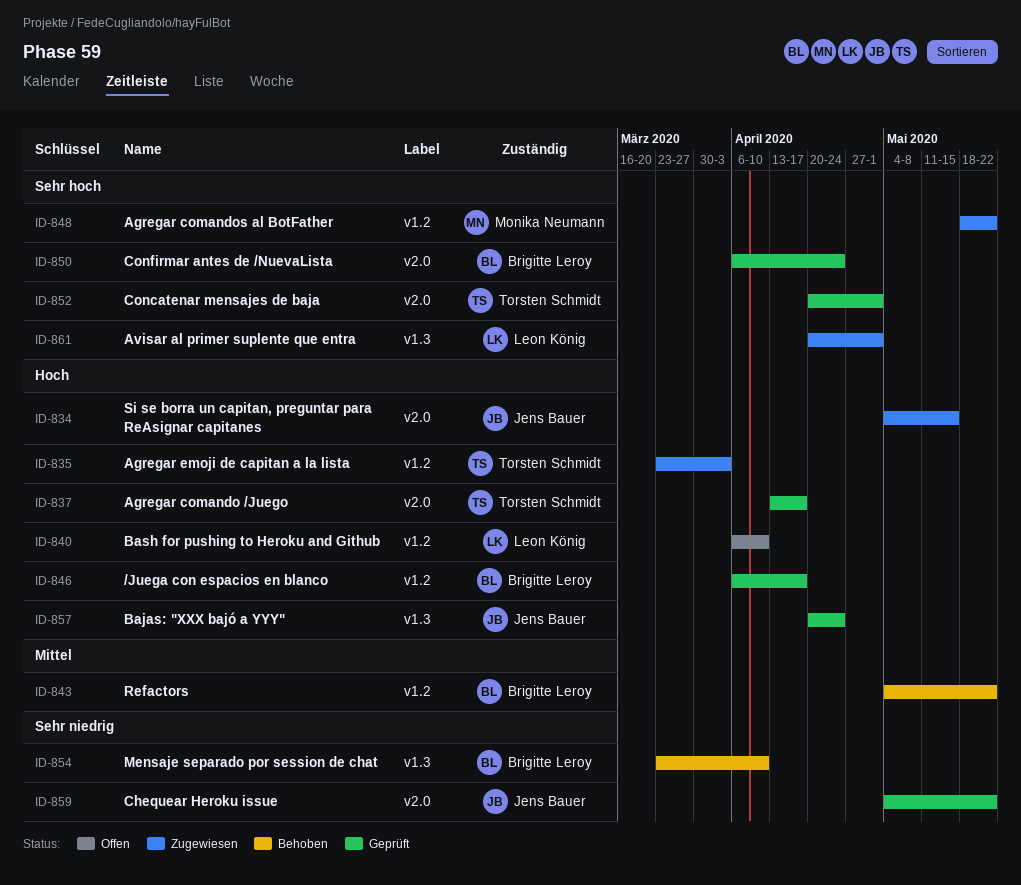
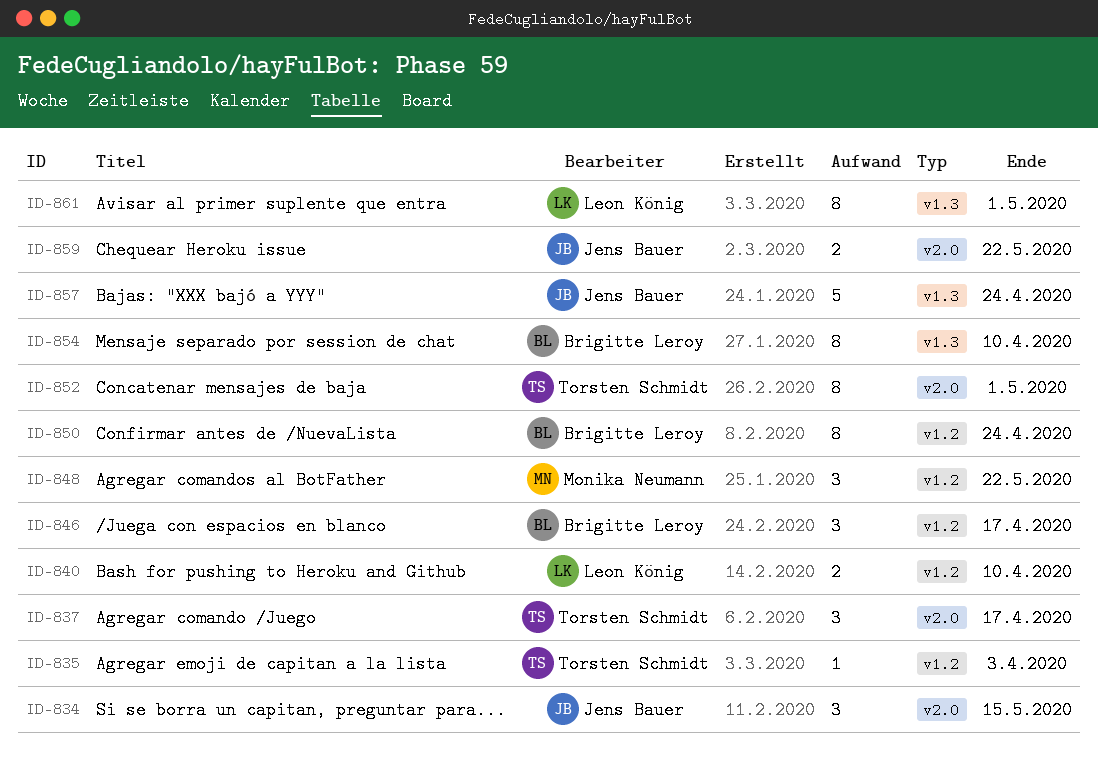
ID-843: present -> none
ID-850, label: v2.0 -> v1.2

